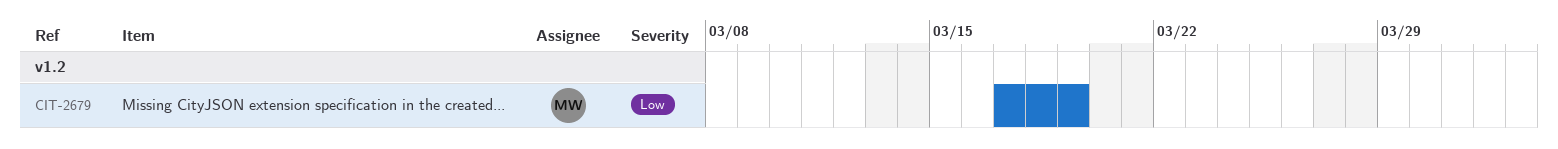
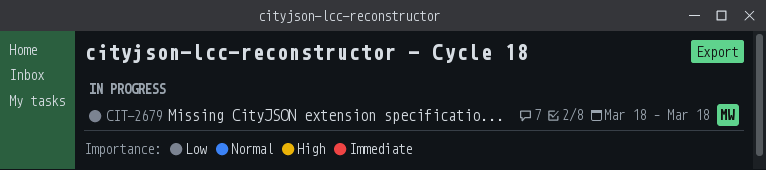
CIT-2679, start: Mar 17 -> Mar 18
CIT-2679, due: Mar 19 -> Mar 18

